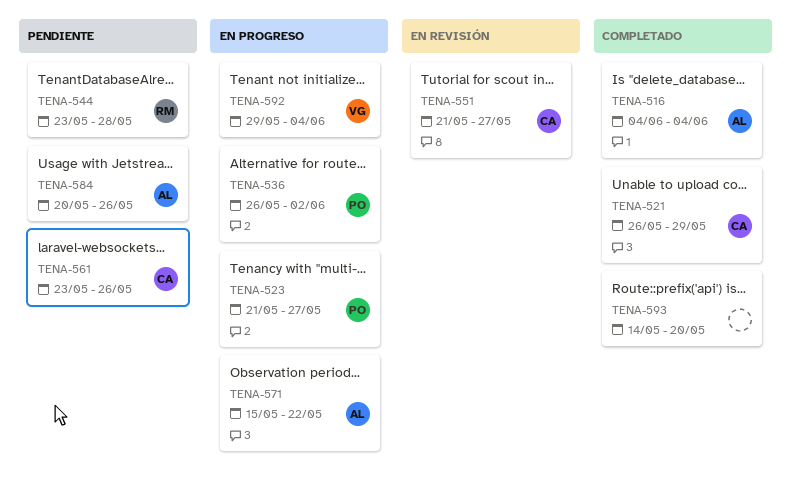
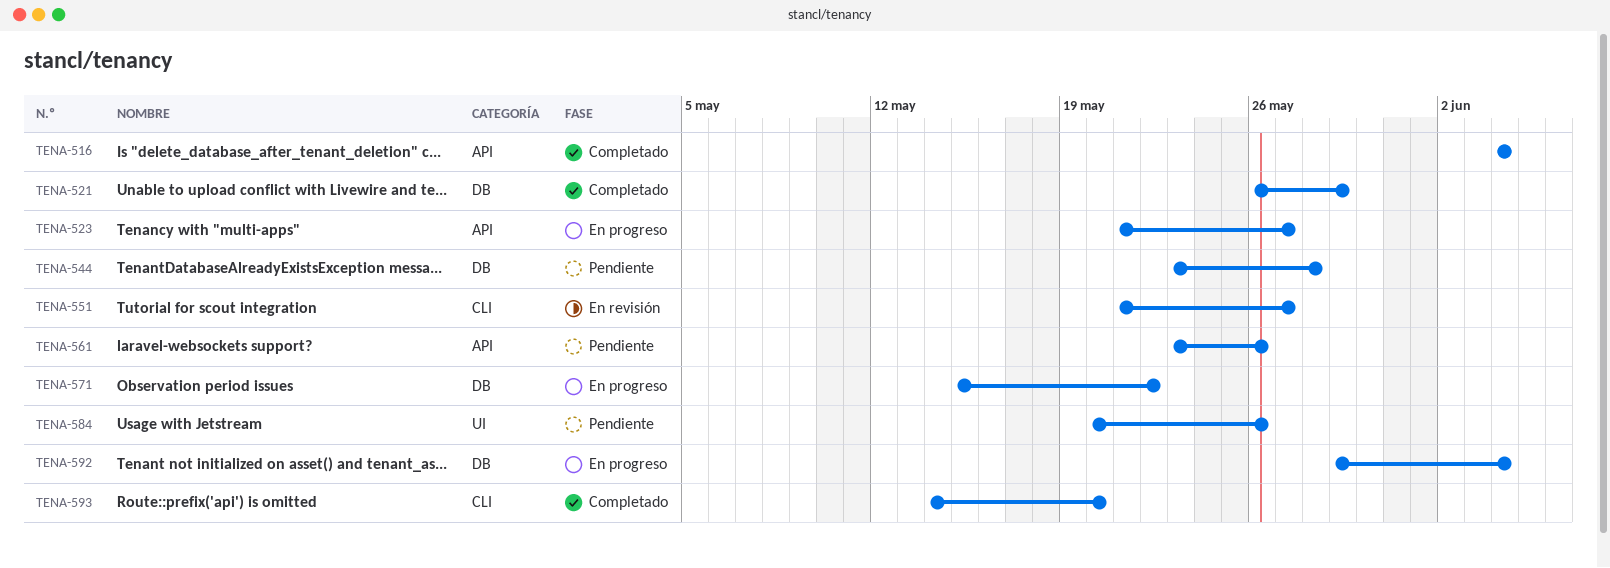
TENA-536: present -> none

